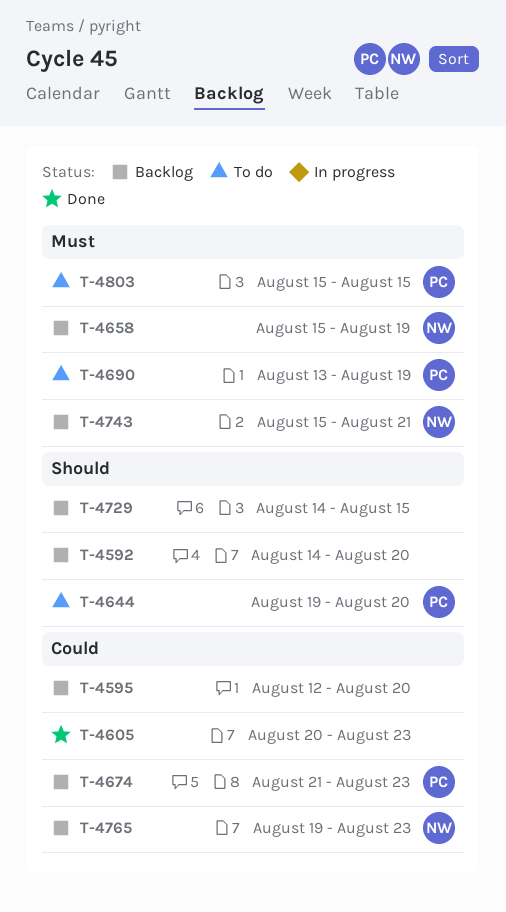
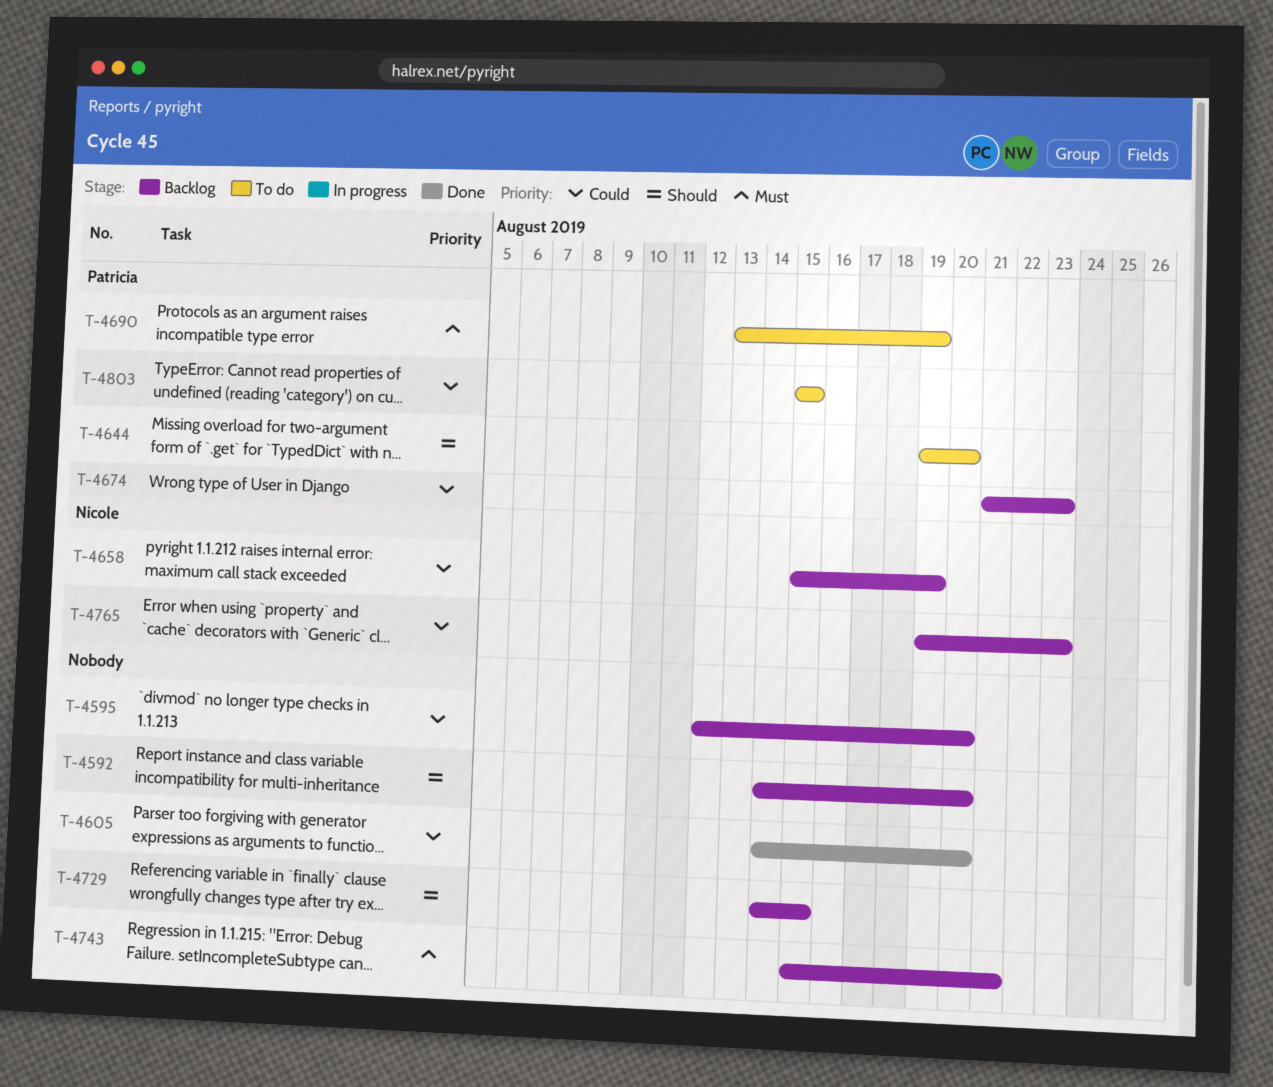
T-4605, start: Aug 20 -> Aug 14
T-4605, due: Aug 23 -> Aug 20
T-4658, priority: Must -> Could
T-4743, owner: Nicole -> none
T-4803, priority: Must -> Could

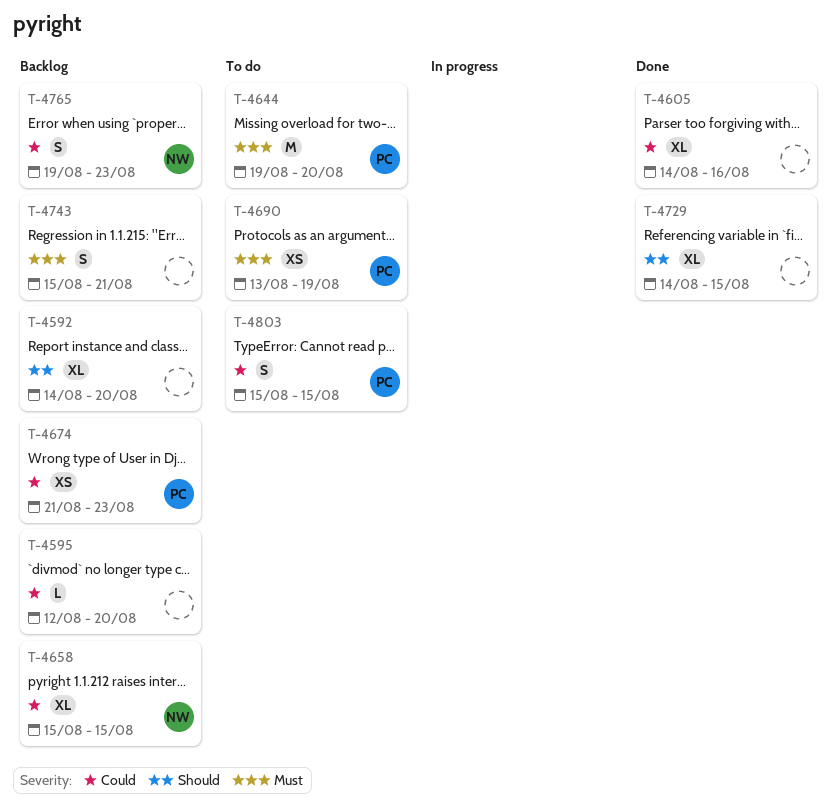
T-4605, due: Aug 20 -> Aug 16
T-4644, priority: Should -> Must
T-4658, due: Aug 19 -> Aug 15
T-4729, status: Backlog -> Done

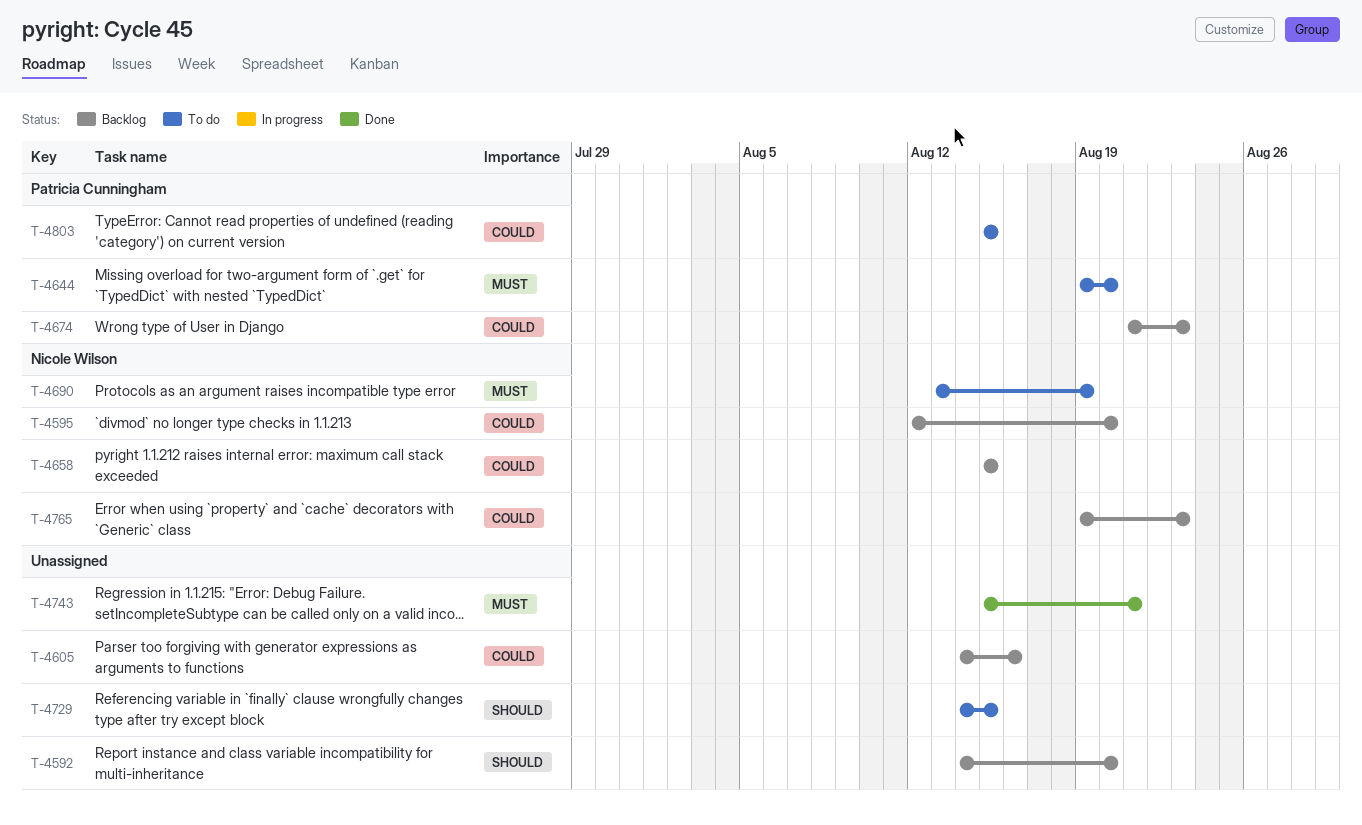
T-4595, owner: none -> Nicole Wilson
T-4605, status: Done -> Backlog
T-4690, owner: Patricia Cunningham -> Nicole Wilson
T-4729, status: Done -> To do
T-4743, status: Backlog -> Done

